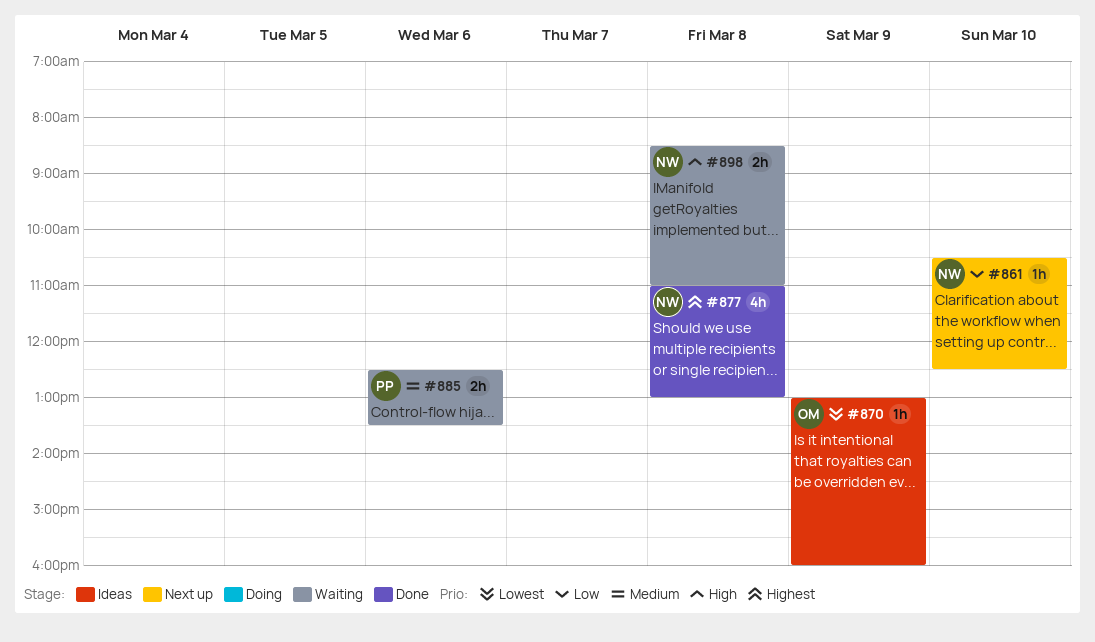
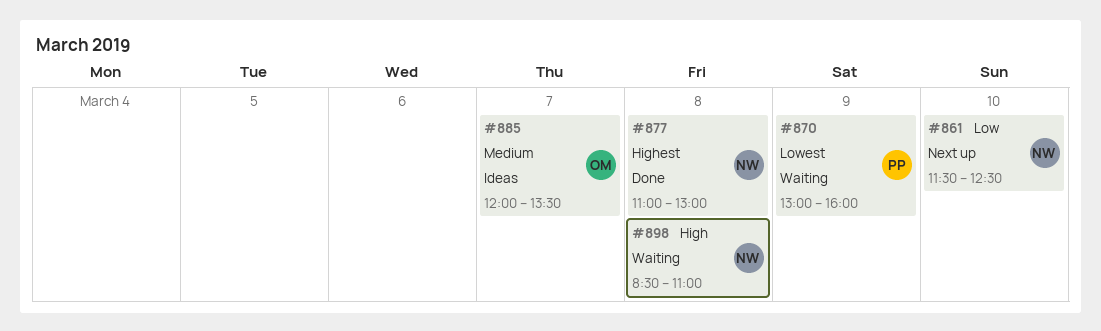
#861, begins: 10:30 -> 11:30
#870, status: Ideas -> Waiting
#870, owner: OM -> PP
#885, status: Waiting -> Ideas
#885, owner: PP -> OM
#885, day: Mar 6 -> Mar 7
#885, begins: 12:30 -> 12:00

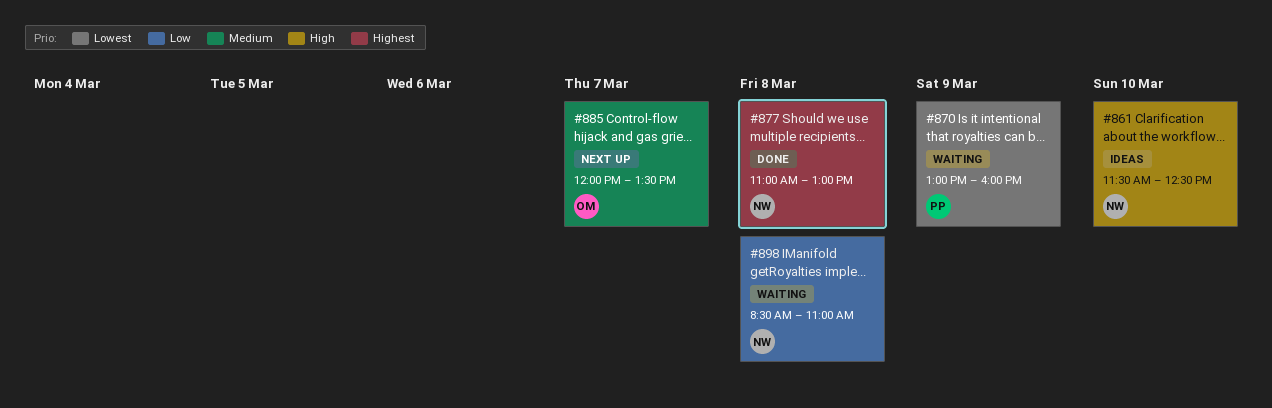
#861, status: Next up -> Ideas
#861, priority: Low -> High
#885, status: Ideas -> Next up
#898, priority: High -> Low

